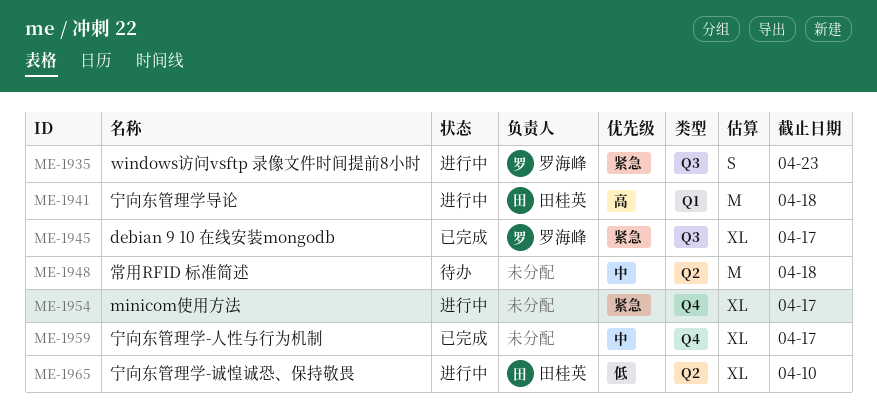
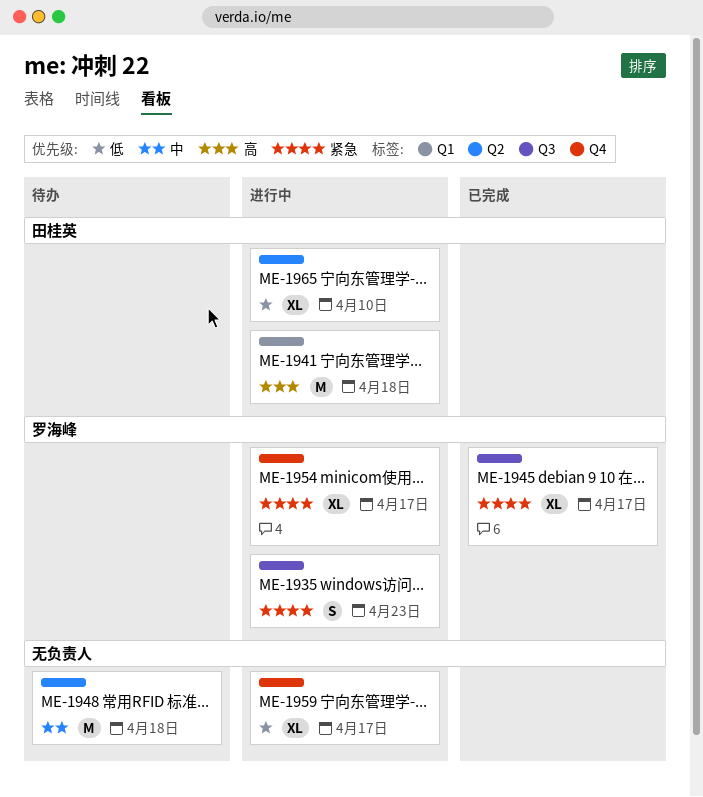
ME-1954, owner: none -> 罗海峰
ME-1959, status: 已完成 -> 进行中
ME-1959, priority: 中 -> 低

